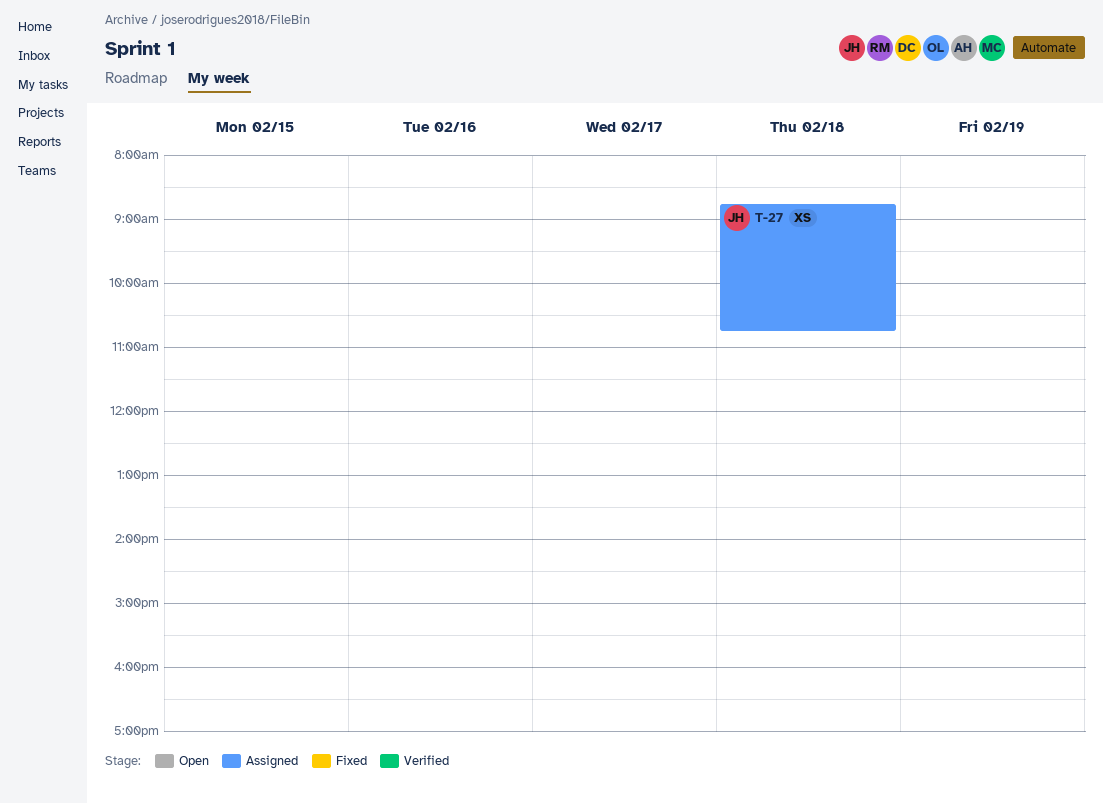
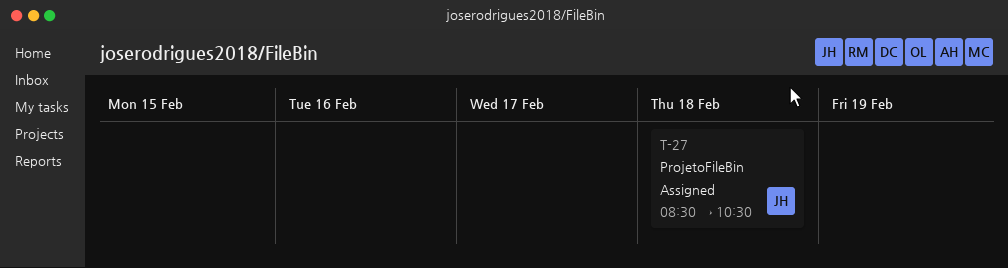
T-27, begins: 08:45 -> 08:30
T-27, ends: 10:45 -> 10:30

